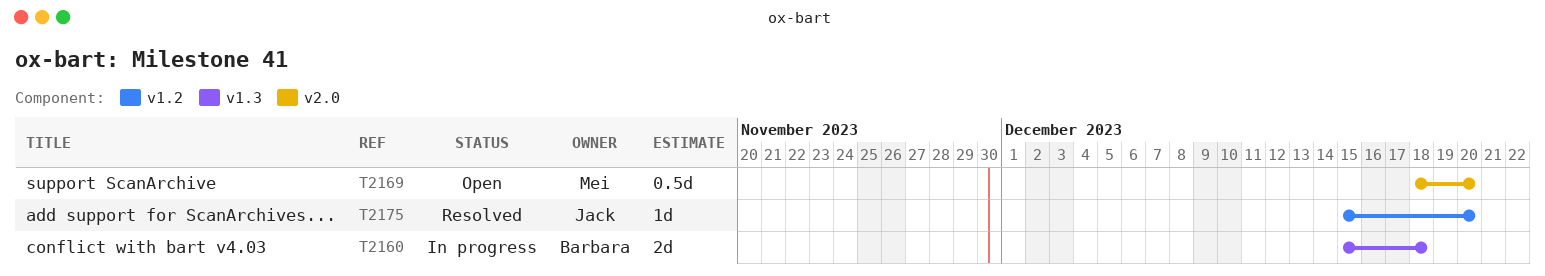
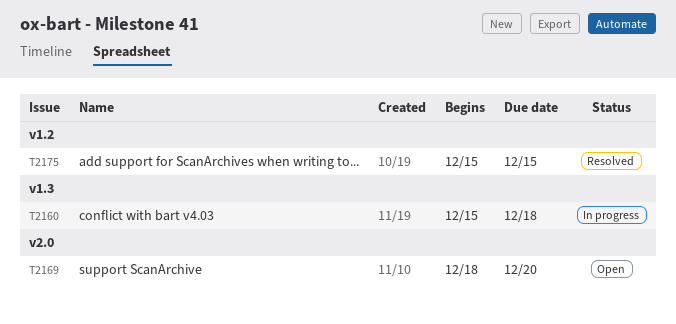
T2175, due: Dec 20 -> Dec 15

